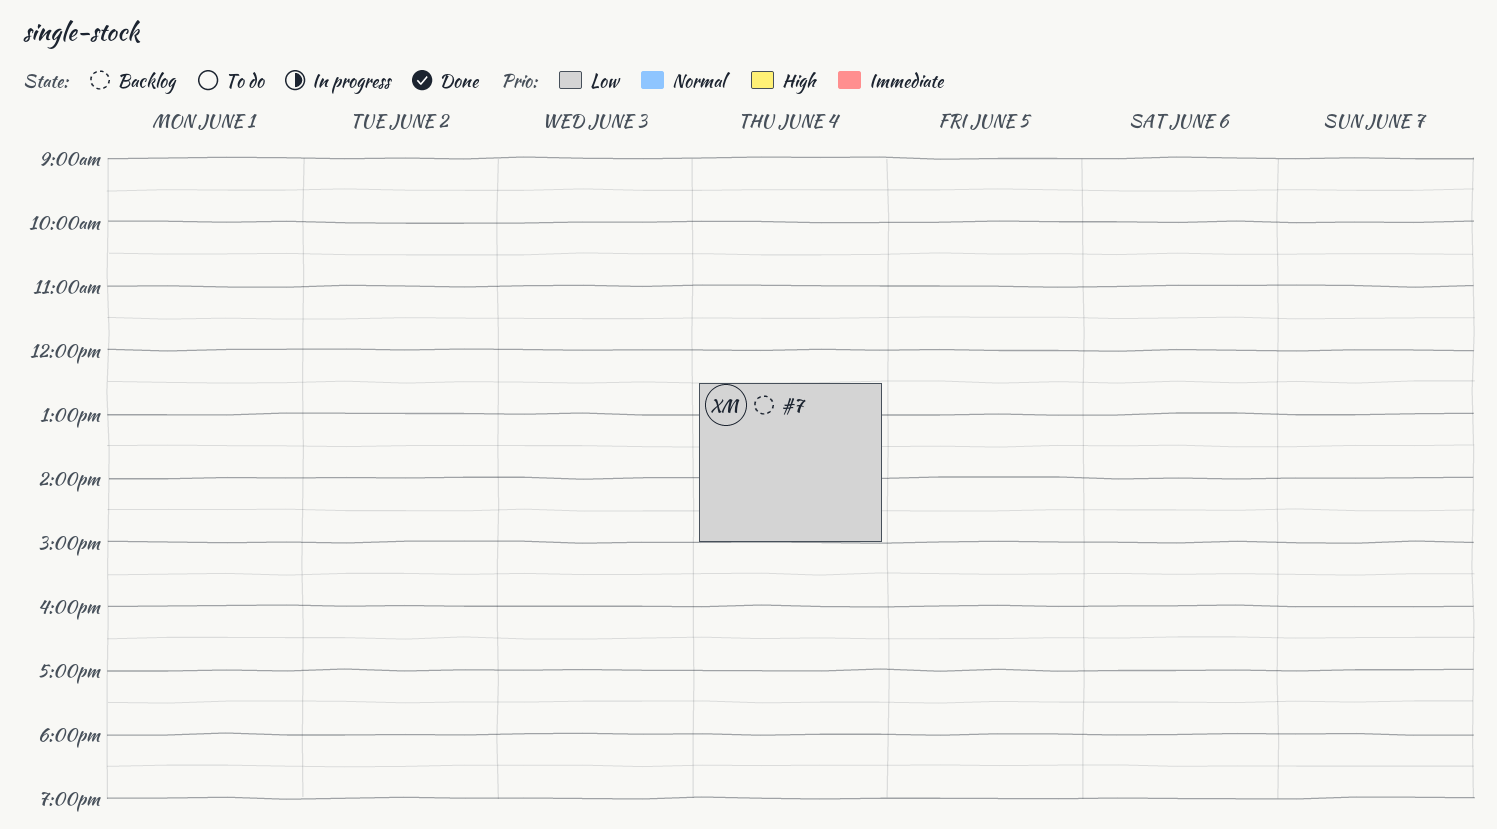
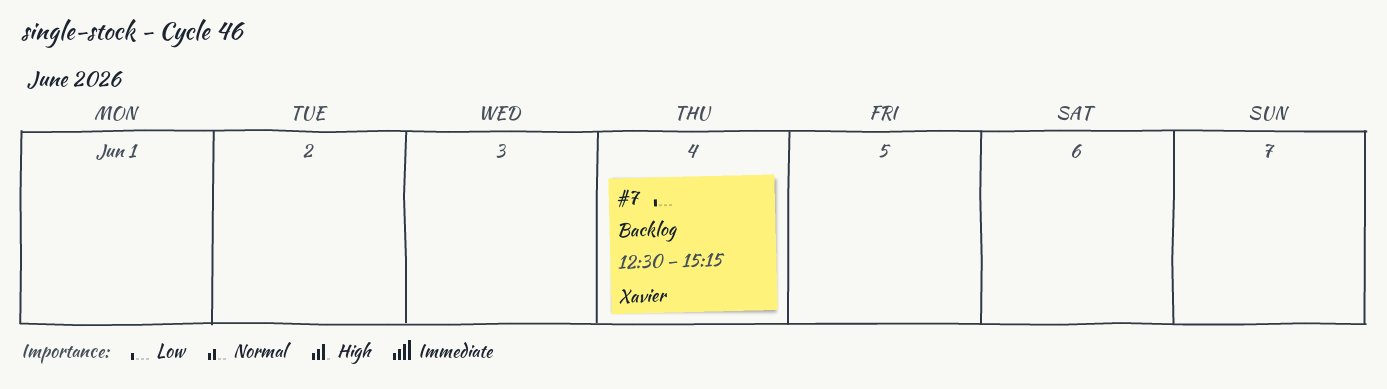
#7, ends: 15:00 -> 15:15

